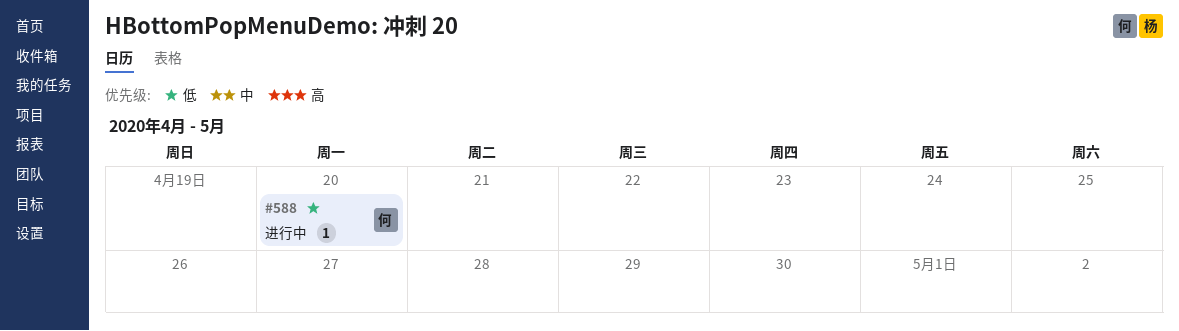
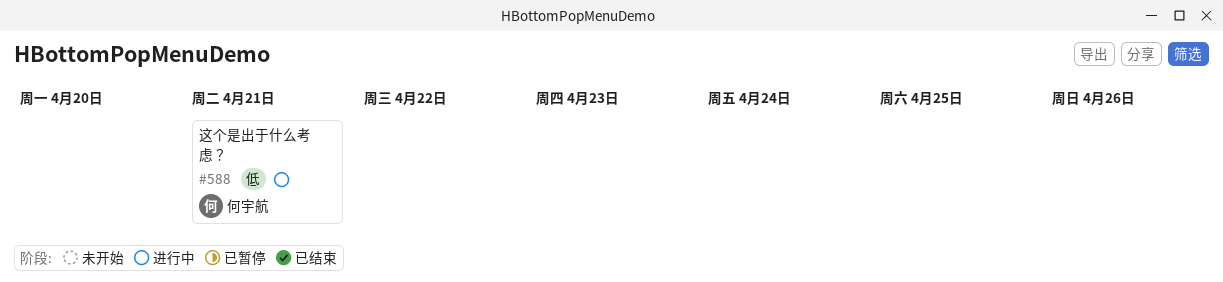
#588, due: Apr 20 -> Apr 21

